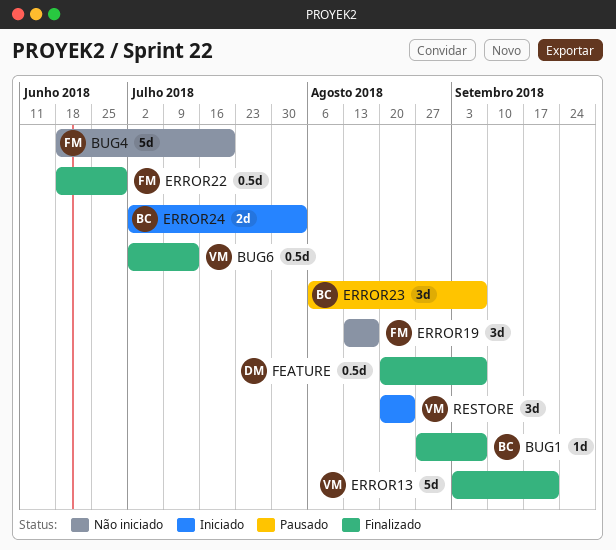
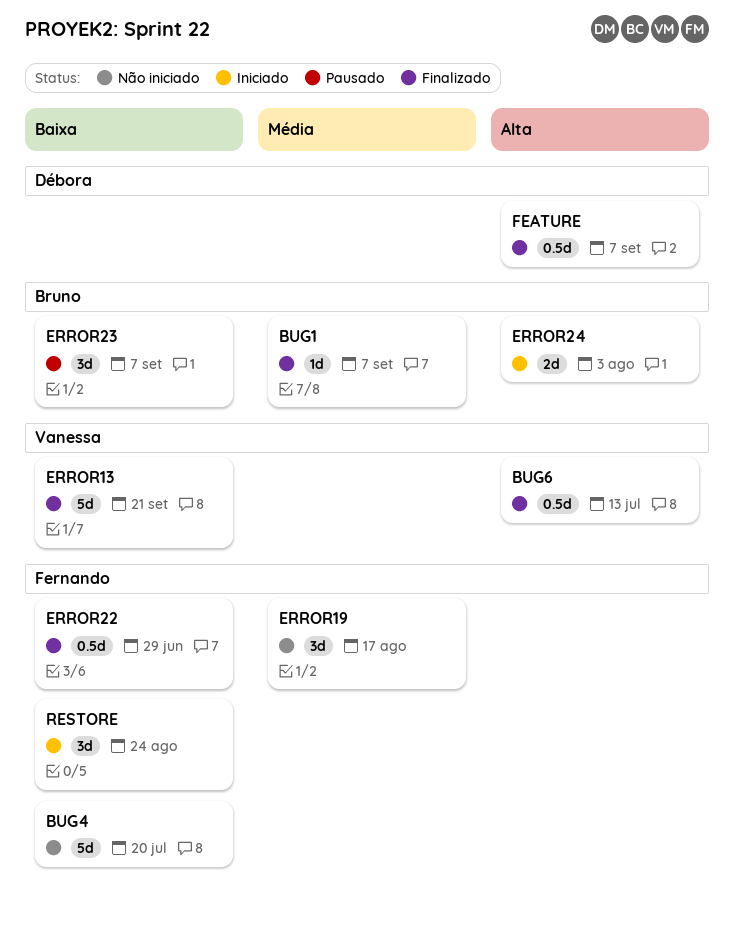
RESTORE, owner: Vanessa -> Fernando

